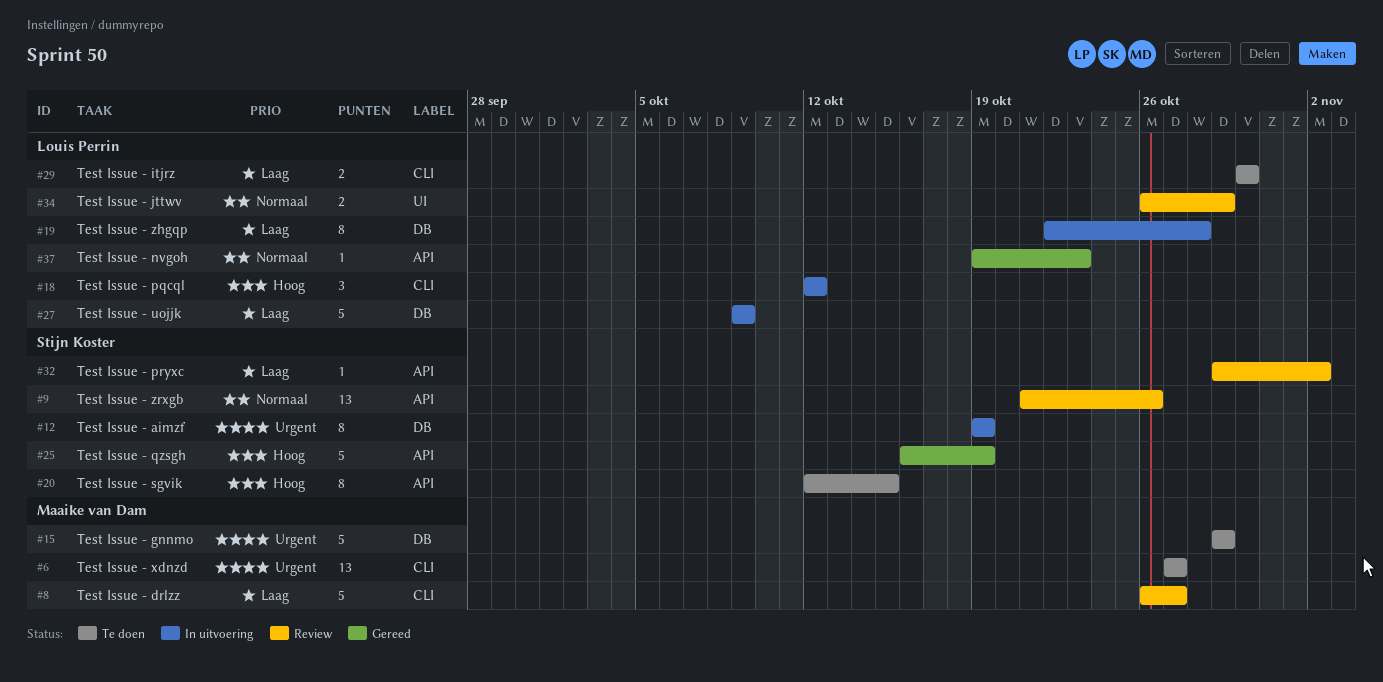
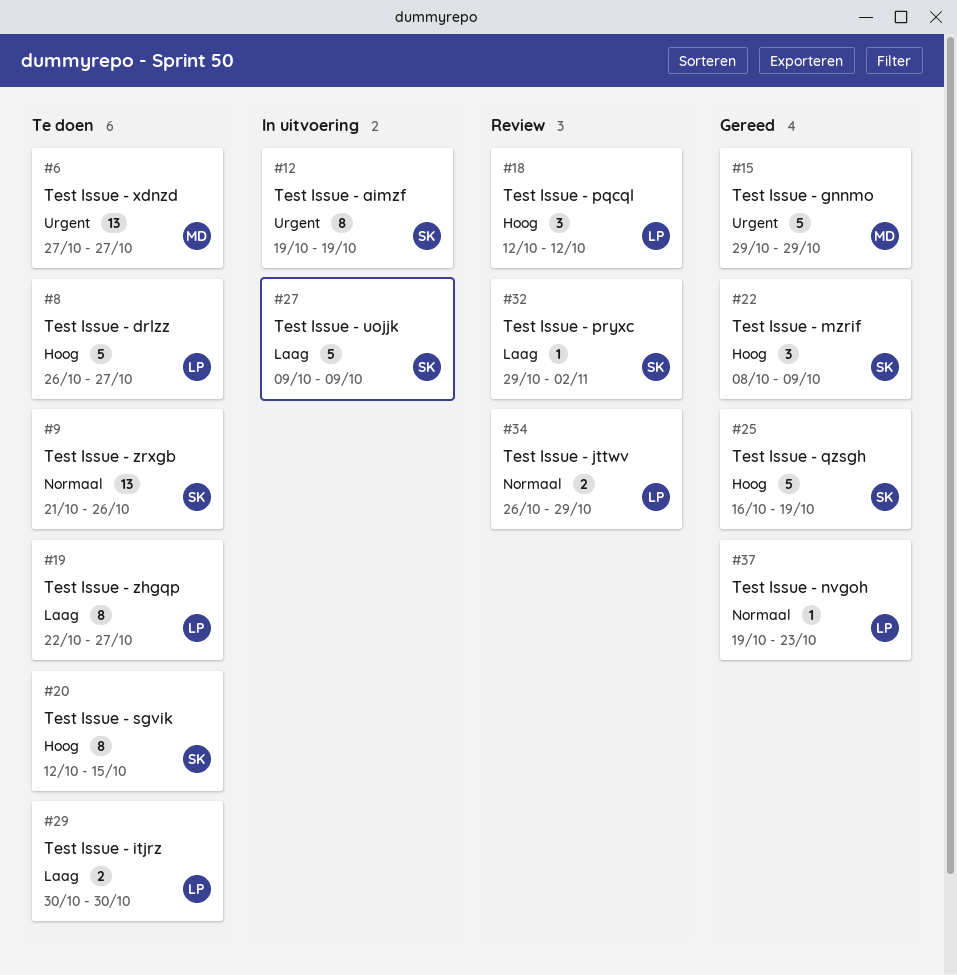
#8, status: Review -> Te doen
#8, owner: Maaike van Dam -> Louis Perrin
#8, priority: Laag -> Hoog
#9, status: Review -> Te doen
#15, status: Te doen -> Gereed
#18, status: In uitvoering -> Review
#19, status: In uitvoering -> Te doen
#19, due: Oct 28 -> Oct 27
#22: none -> present
#27, owner: Louis Perrin -> Stijn Koster

